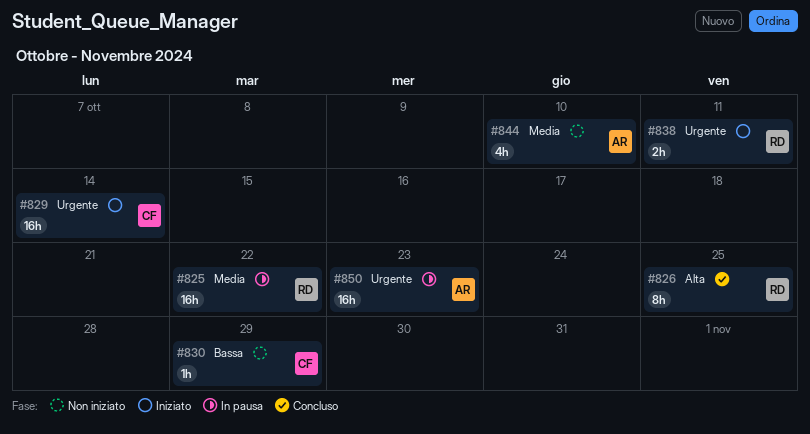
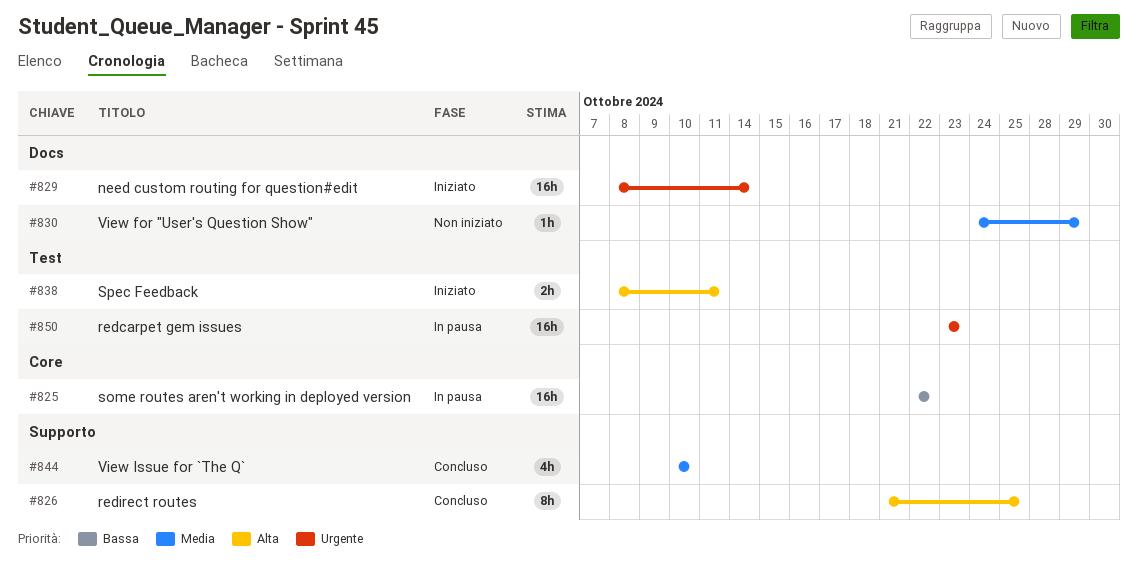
#825, priority: Media -> Bassa
#830, priority: Bassa -> Media
#838, priority: Urgente -> Alta
#844, status: Non iniziato -> Concluso

